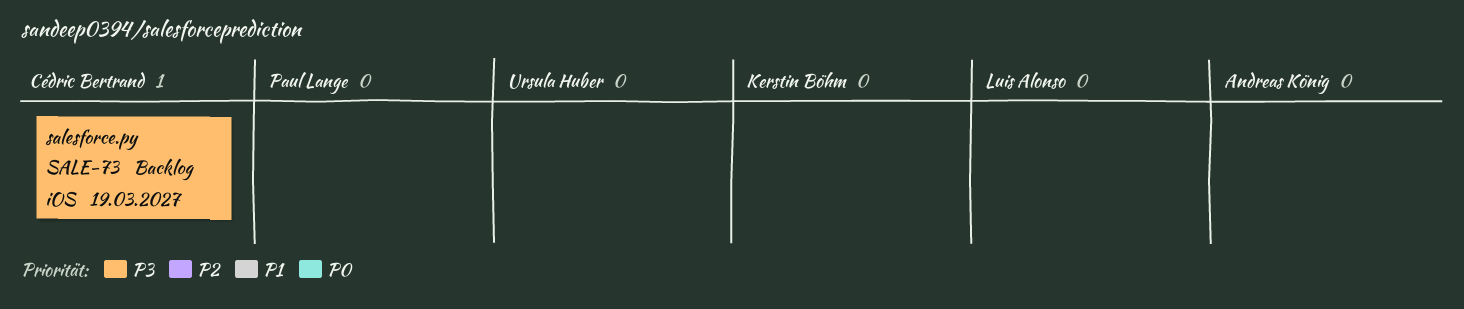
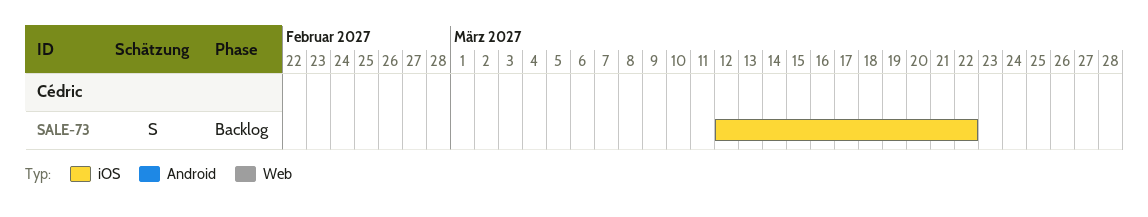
SALE-73, due: Mar 19 -> Mar 22

